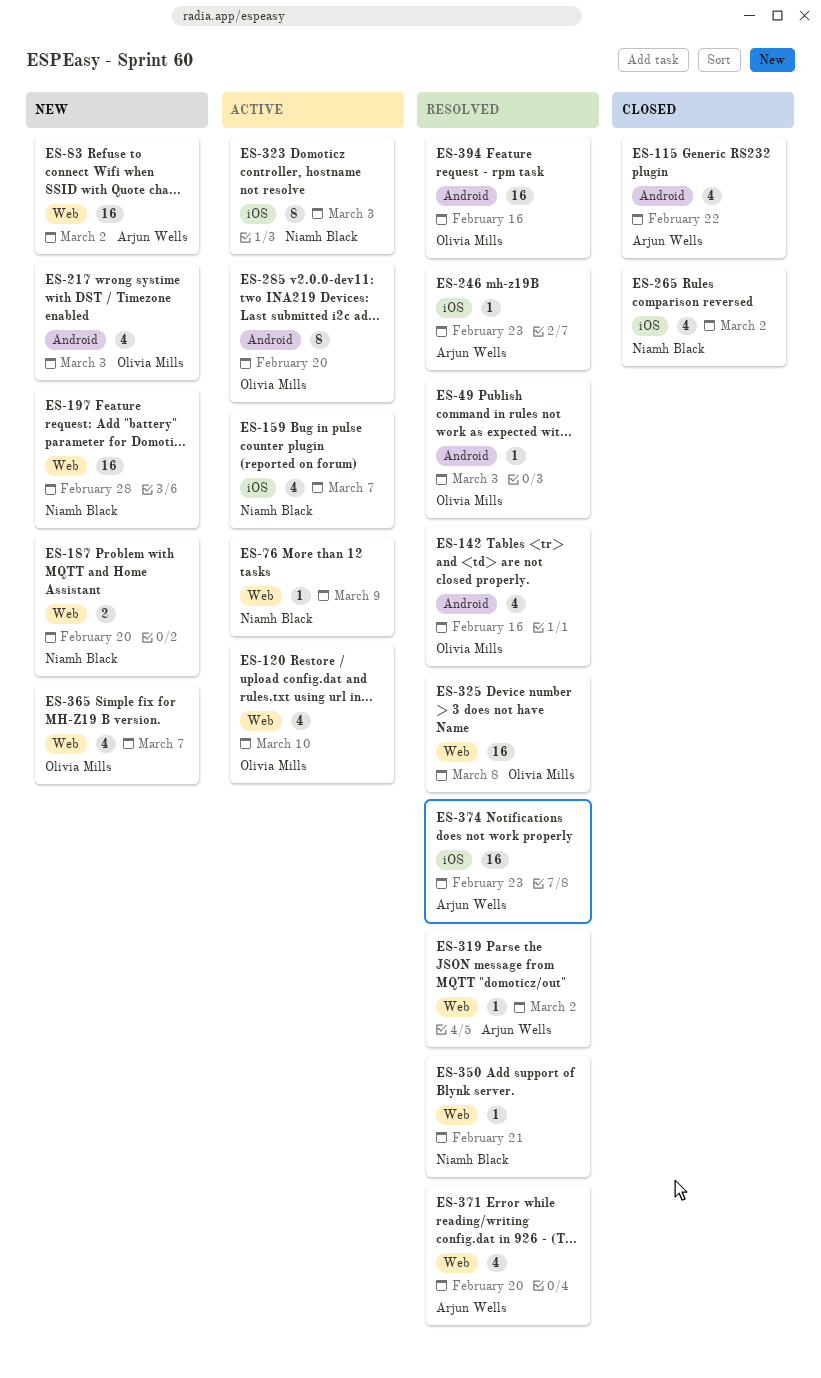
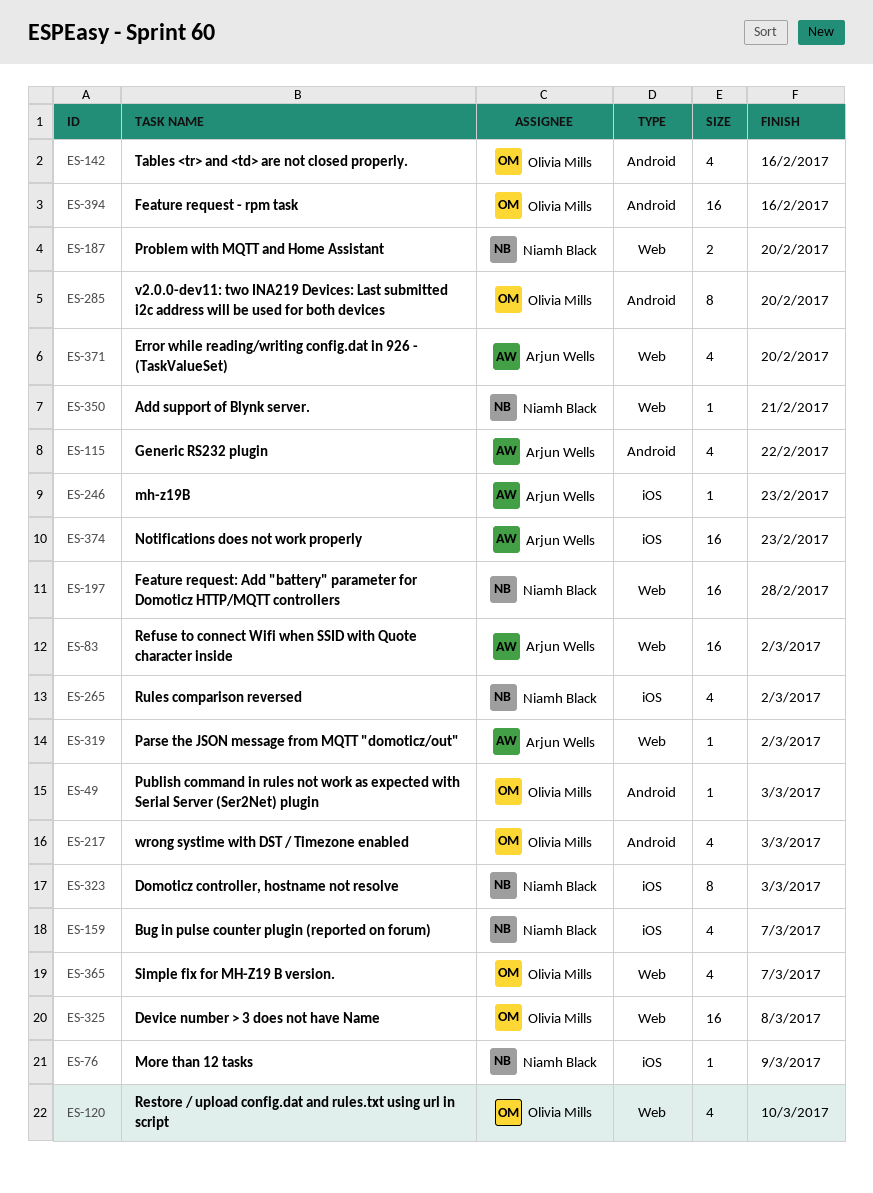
ES-76, label: Web -> iOS

